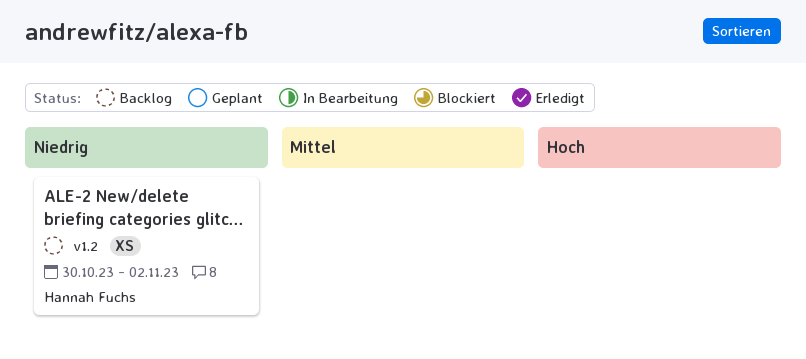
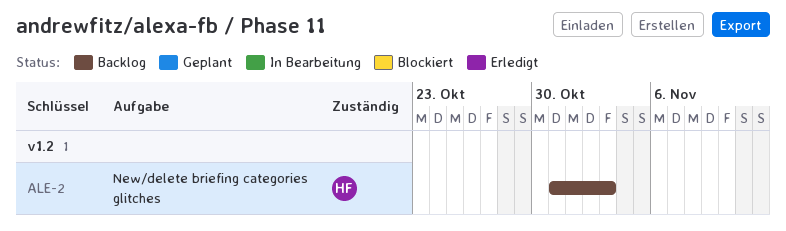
ALE-2, start: Oct 30 -> Oct 31
ALE-2, due: Nov 2 -> Nov 3

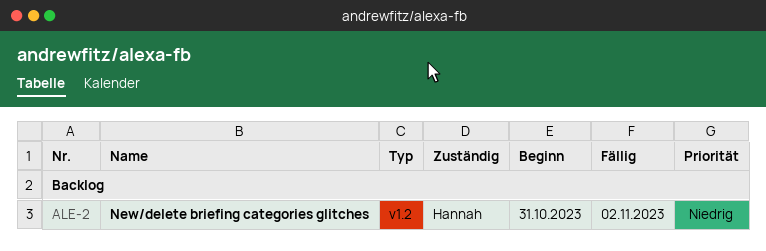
ALE-2, due: Nov 3 -> Nov 2

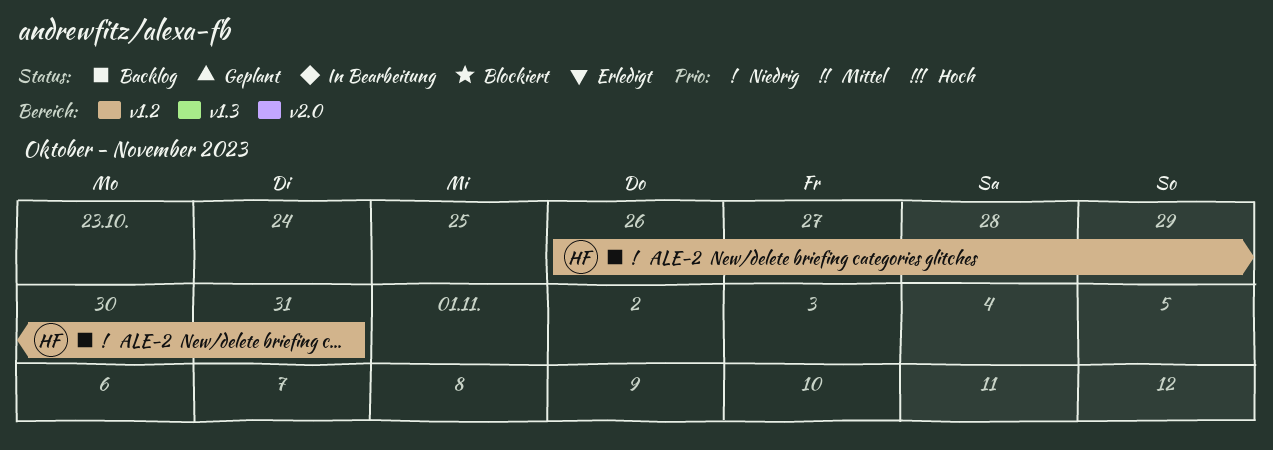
ALE-2, start: Oct 31 -> Oct 26
ALE-2, due: Nov 2 -> Oct 31

